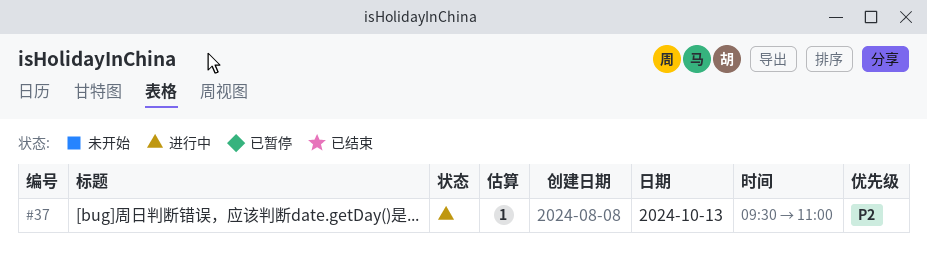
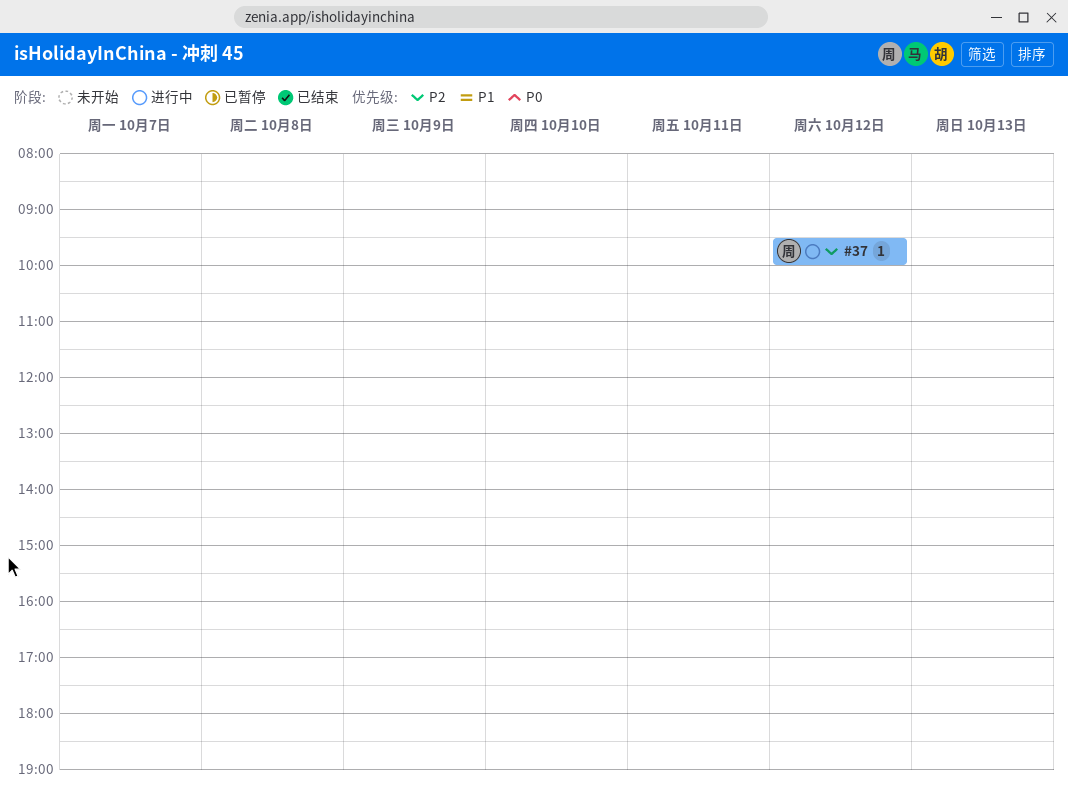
#37, day: Oct 13 -> Oct 12
#37, ends: 11:00 -> 10:00

